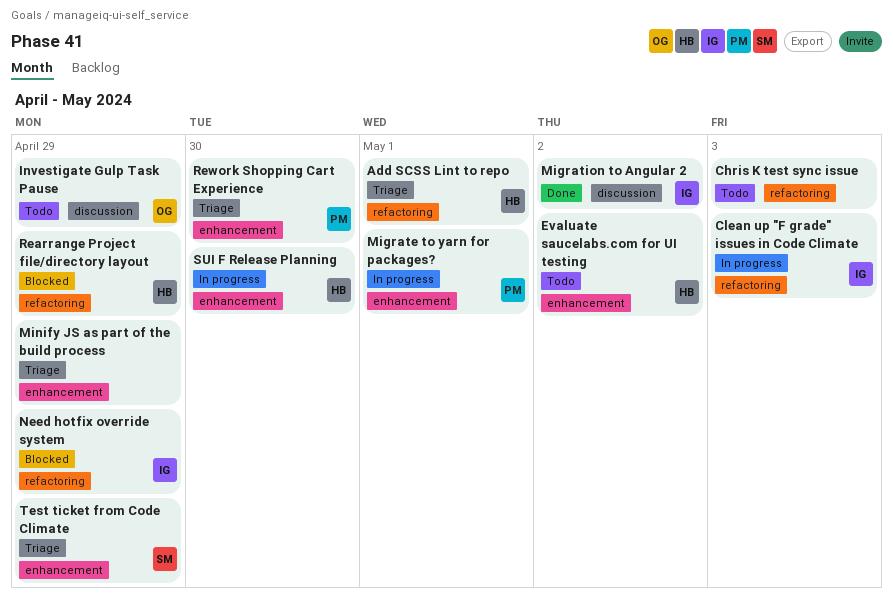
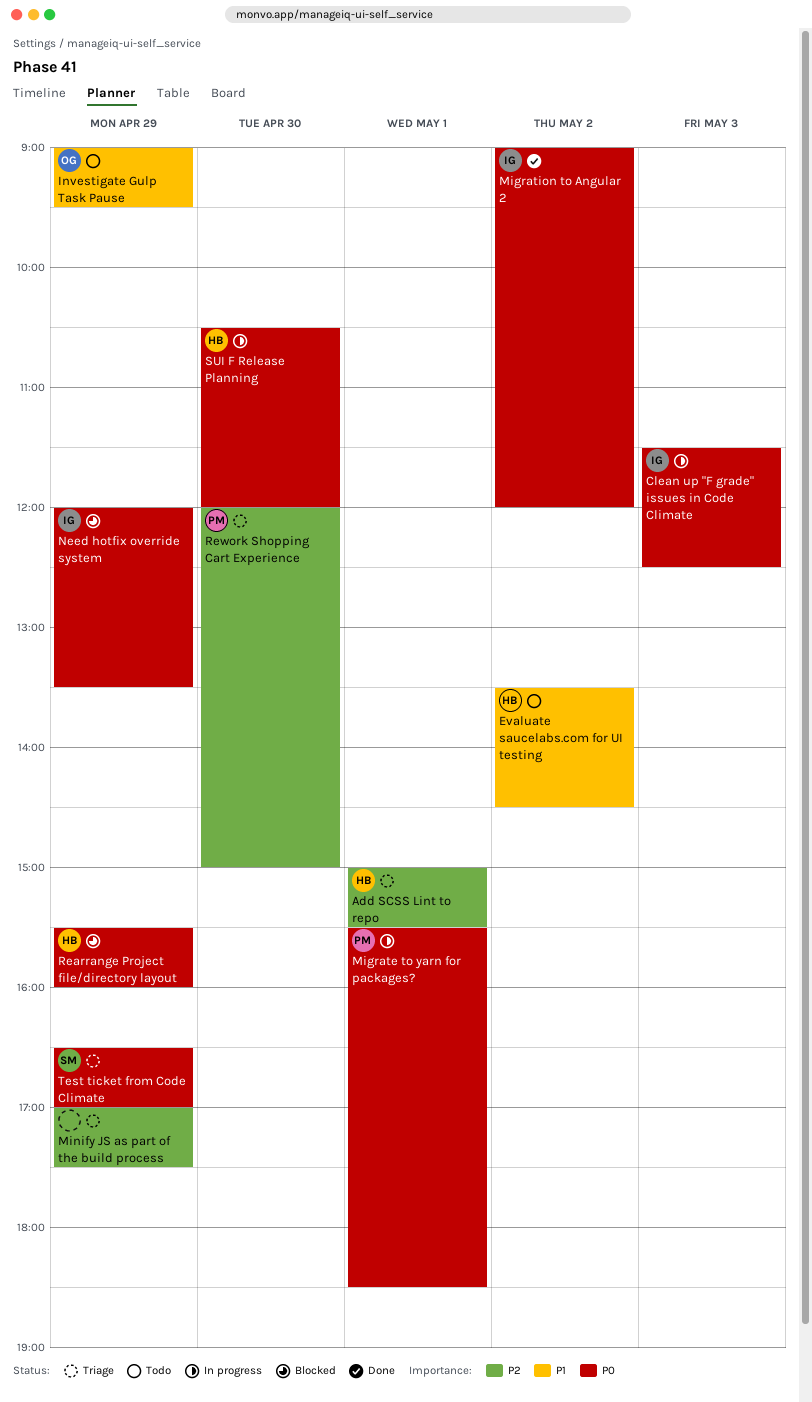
Chris K test sync issue: present -> none

